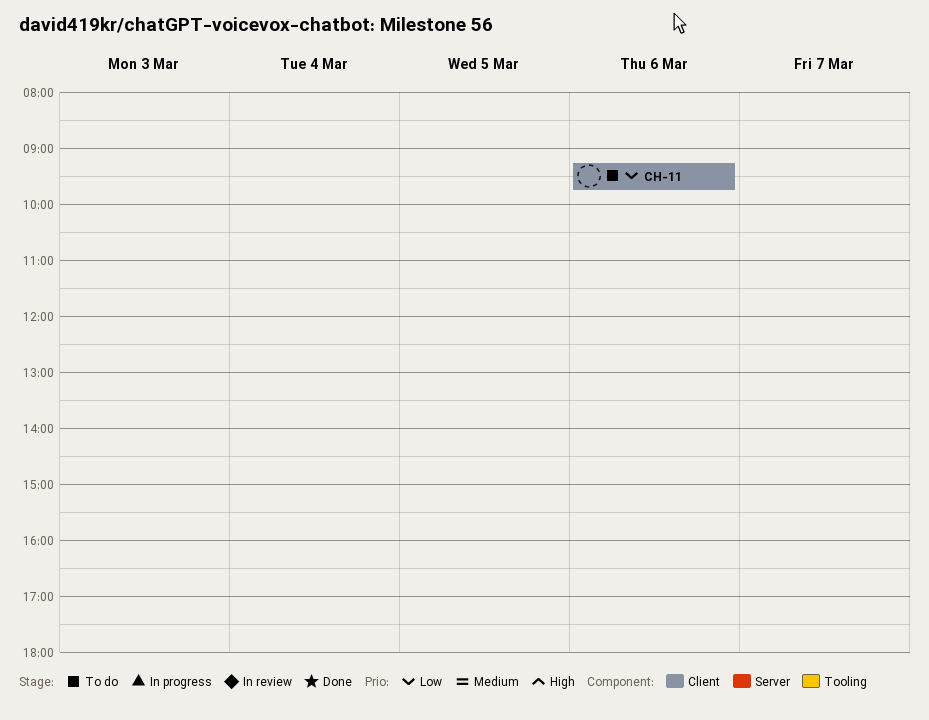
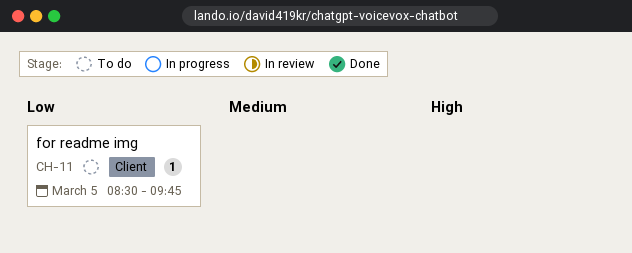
CH-11, day: Mar 6 -> Mar 5
CH-11, begins: 09:15 -> 08:30

